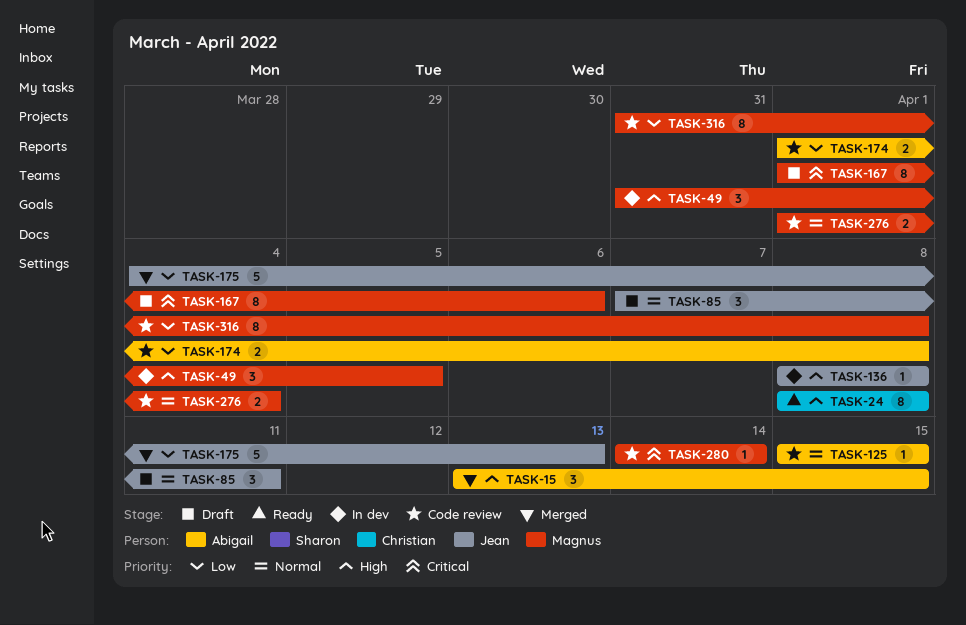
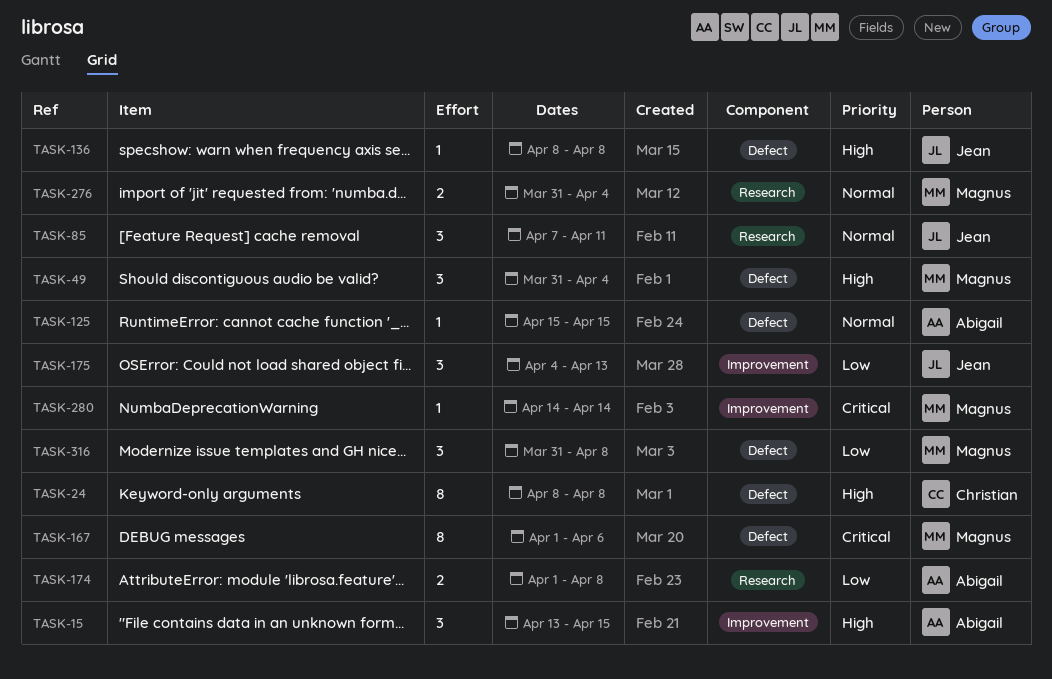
TASK-49, due: Apr 5 -> Apr 4
TASK-175, estimate: 5 -> 3
TASK-276, start: Apr 1 -> Mar 31
TASK-316, estimate: 8 -> 3

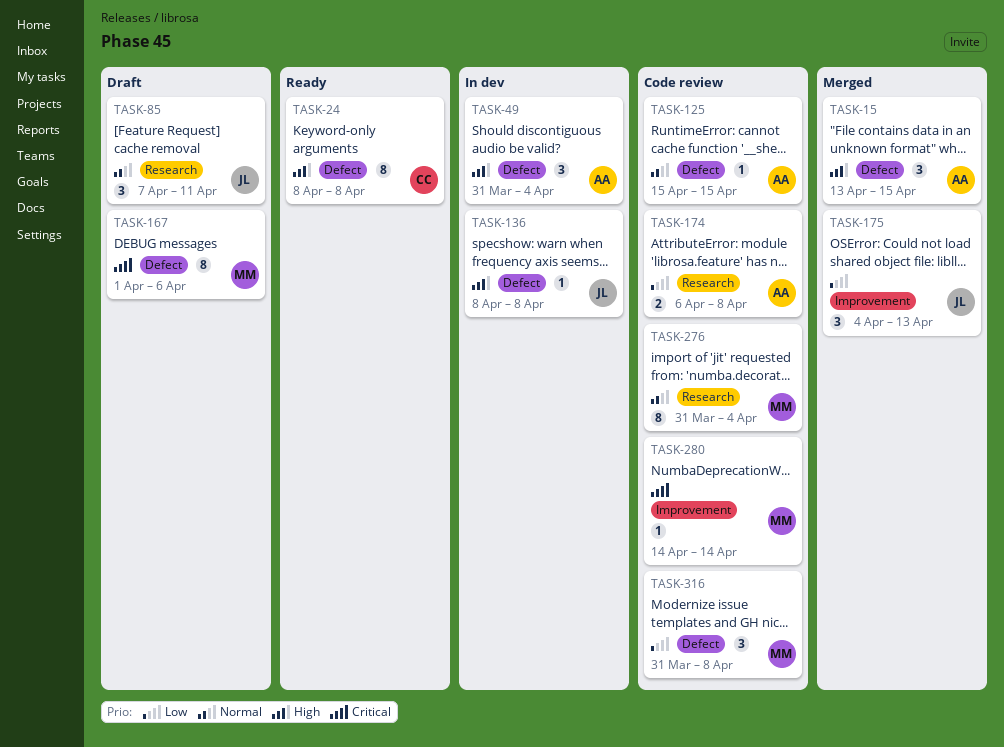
TASK-15, label: Improvement -> Defect
TASK-49, owner: Magnus -> Abigail
TASK-174, start: Apr 1 -> Apr 6
TASK-276, estimate: 2 -> 8

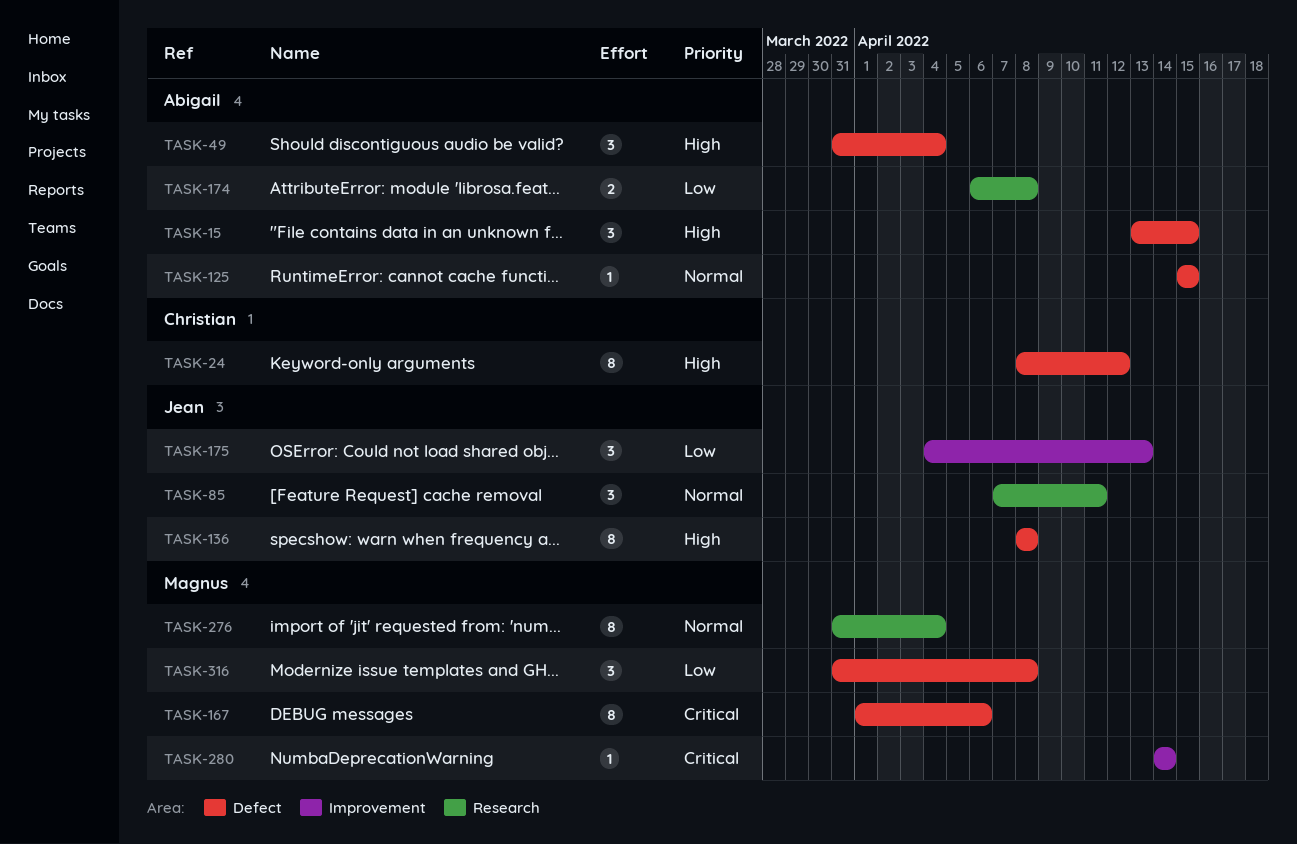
TASK-24, due: Apr 8 -> Apr 12
TASK-136, estimate: 1 -> 8

